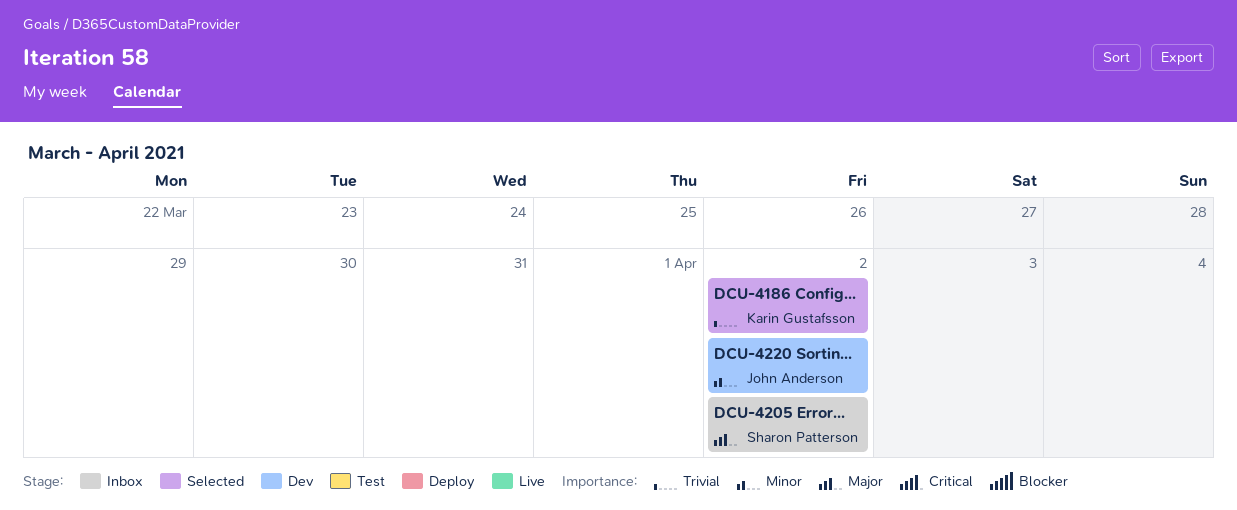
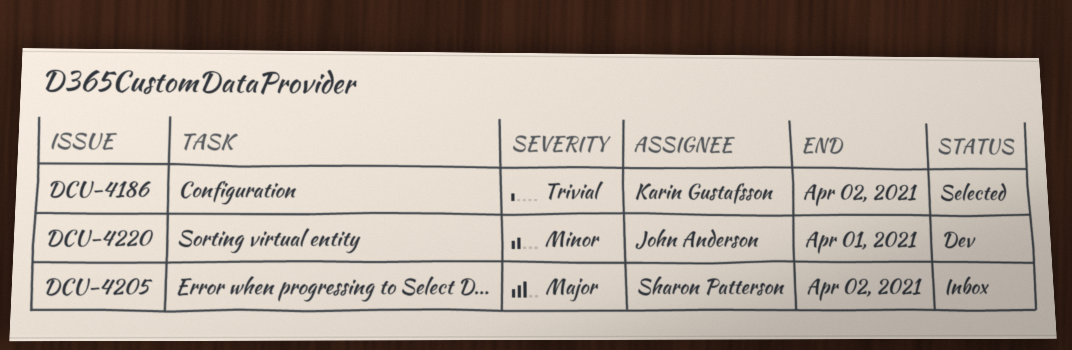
DCU-4220, due: Apr 2 -> Apr 1

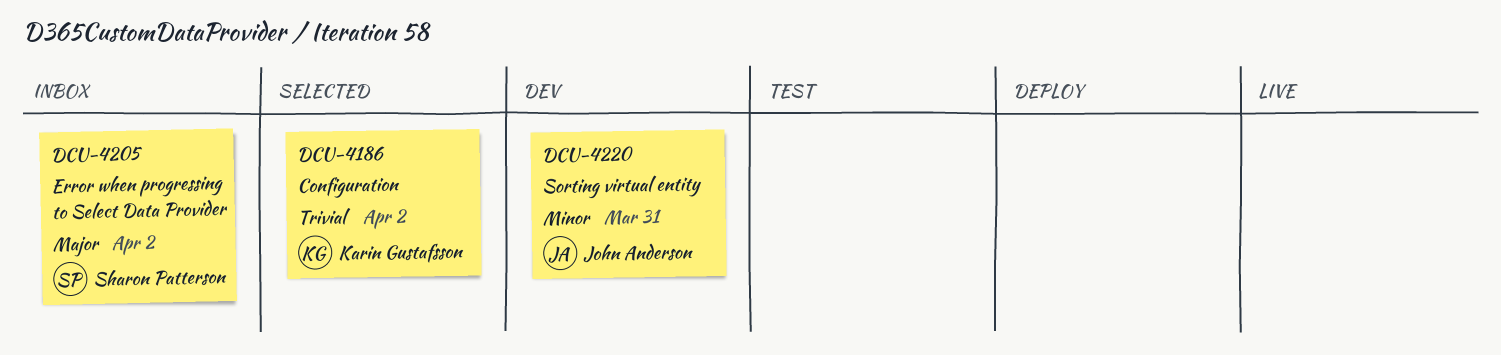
DCU-4220, due: Apr 1 -> Mar 31

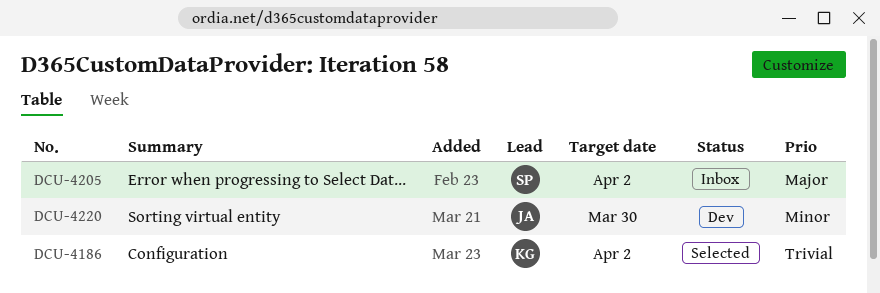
DCU-4220, due: Mar 31 -> Mar 30

